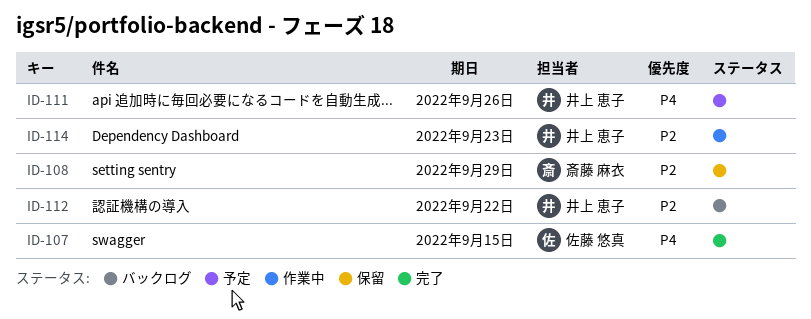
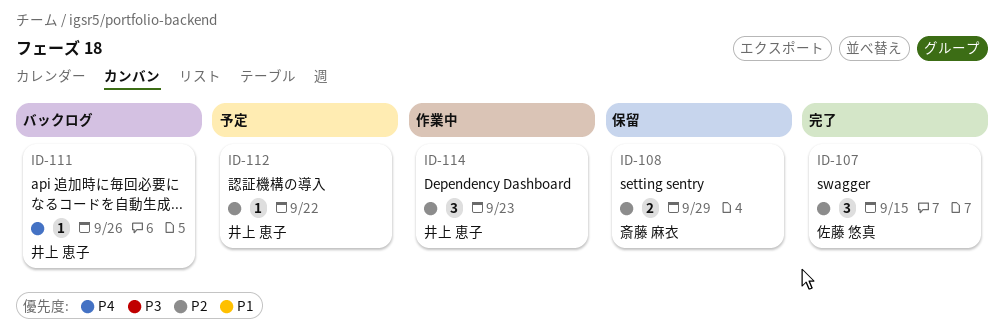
ID-107, priority: P4 -> P2
ID-111, status: 予定 -> バックログ
ID-112, status: バックログ -> 予定

